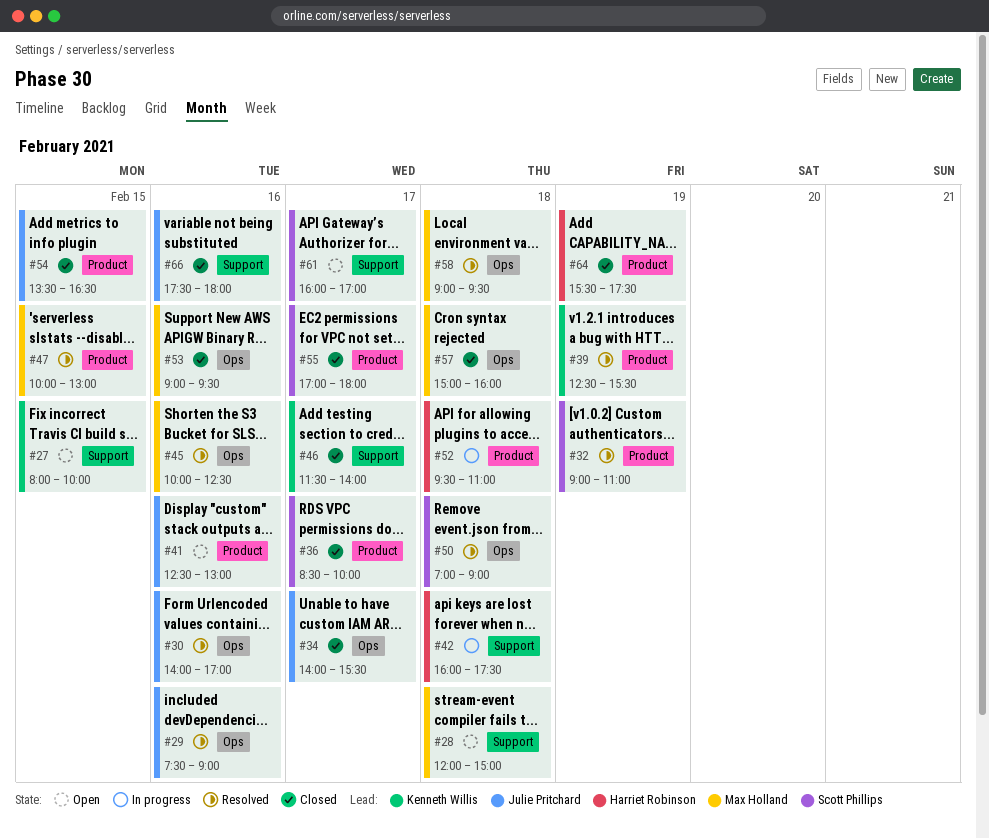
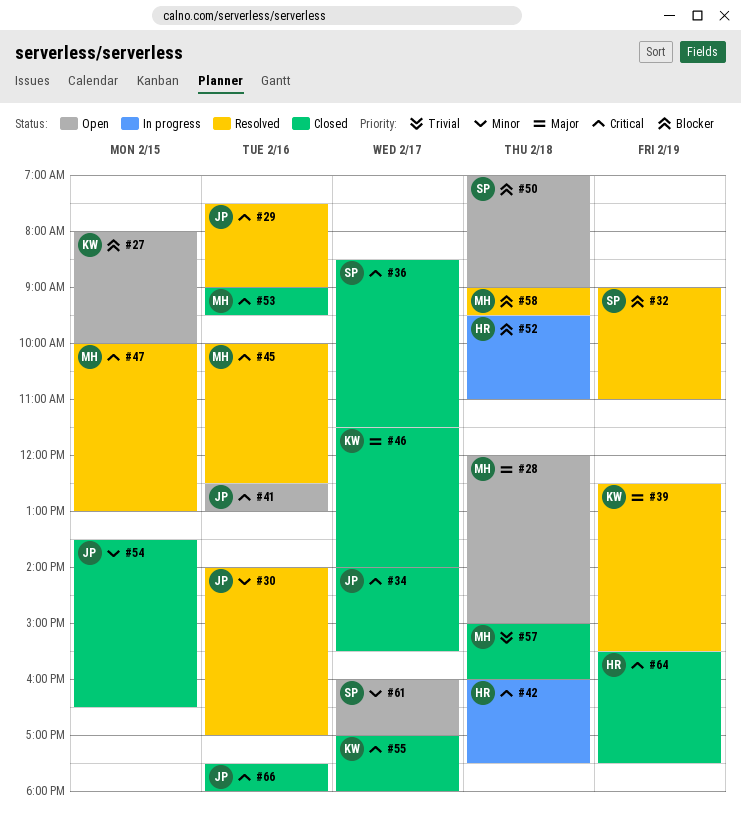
#36, ends: 10:00 -> 11:30
#50, status: Resolved -> Open
#55, owner: Scott Phillips -> Kenneth Willis

